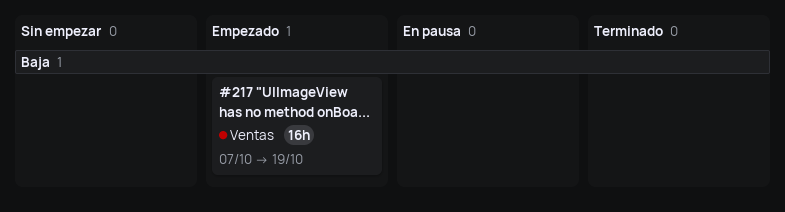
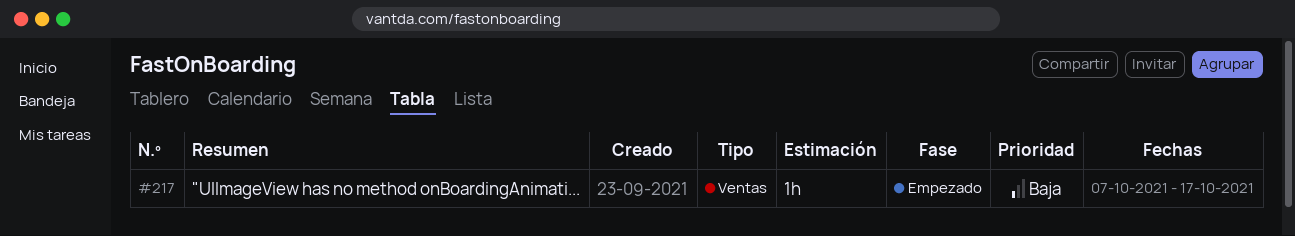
#217, estimate: 16h -> 1h
#217, due: Oct 19 -> Oct 17

